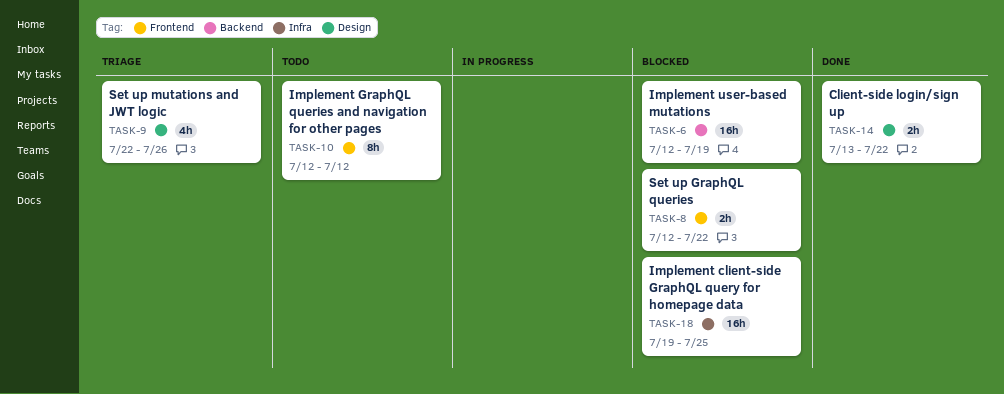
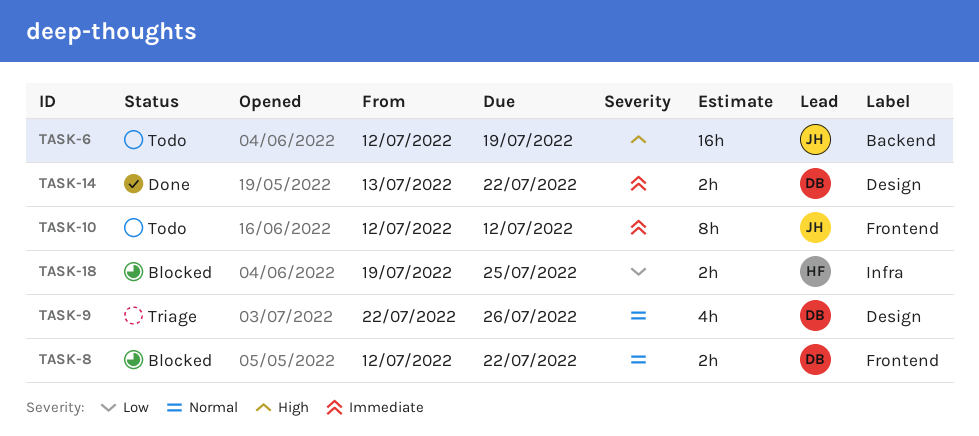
TASK-6, status: Blocked -> Todo
TASK-18, estimate: 16h -> 2h

